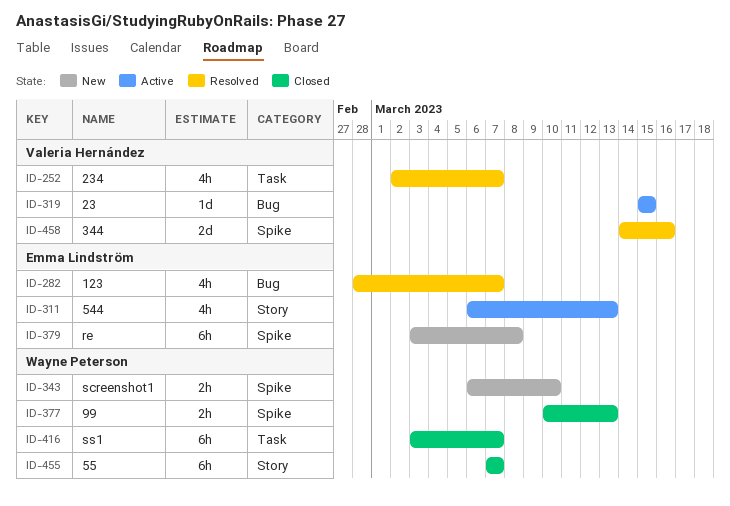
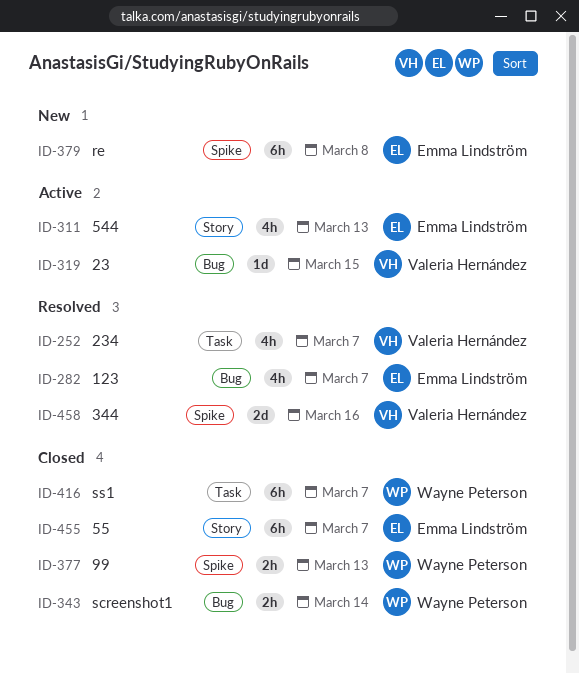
ID-343, status: New -> Closed
ID-343, label: Spike -> Bug
ID-343, due: Mar 10 -> Mar 14
ID-455, owner: Wayne Peterson -> Emma Lindström

